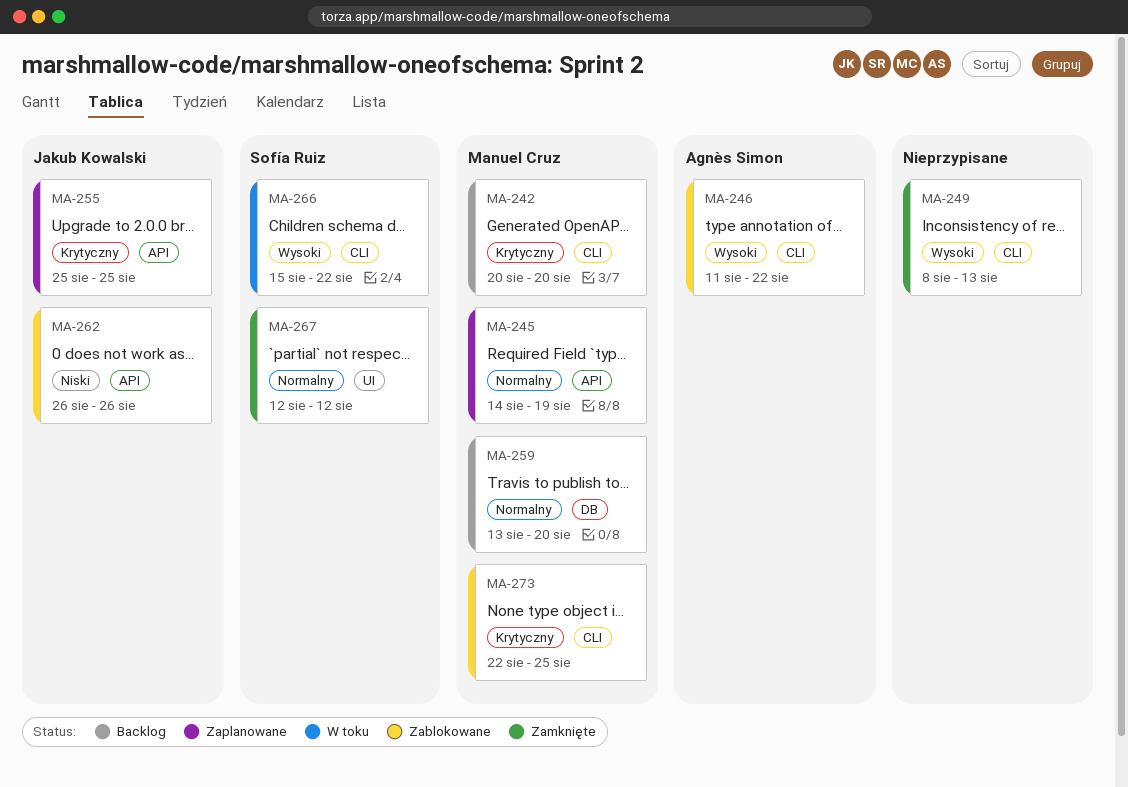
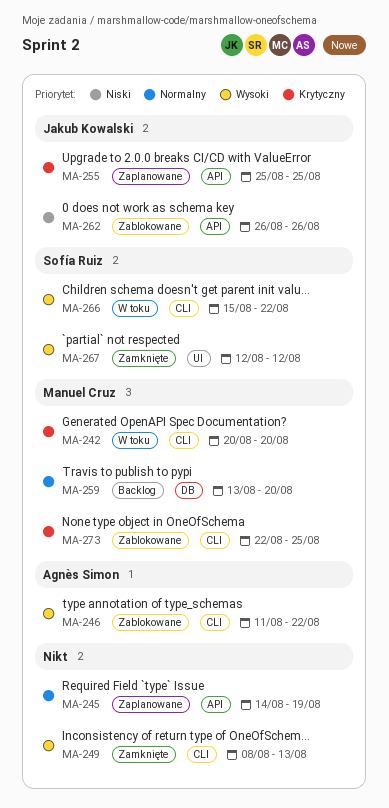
MA-242, status: Backlog -> W toku
MA-245, owner: Manuel Cruz -> none
MA-267, priority: Normalny -> Wysoki

